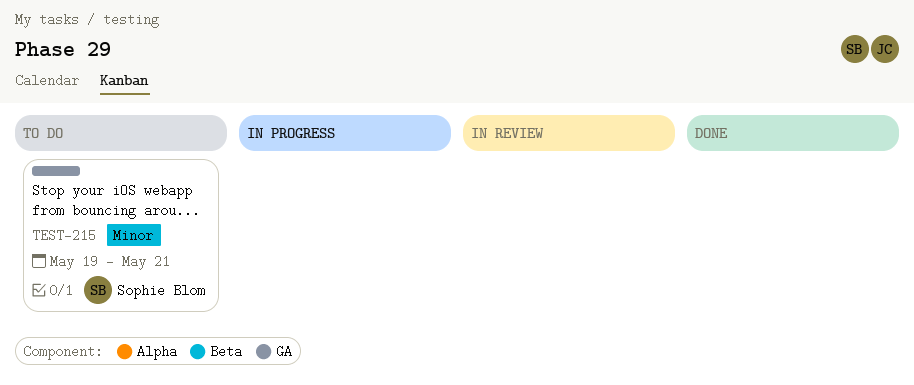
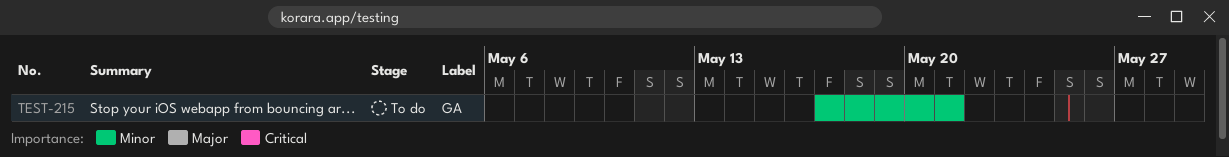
TEST-215, start: May 19 -> May 17

